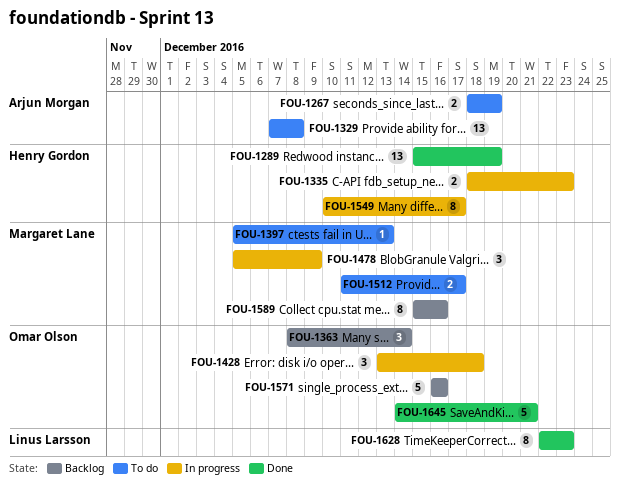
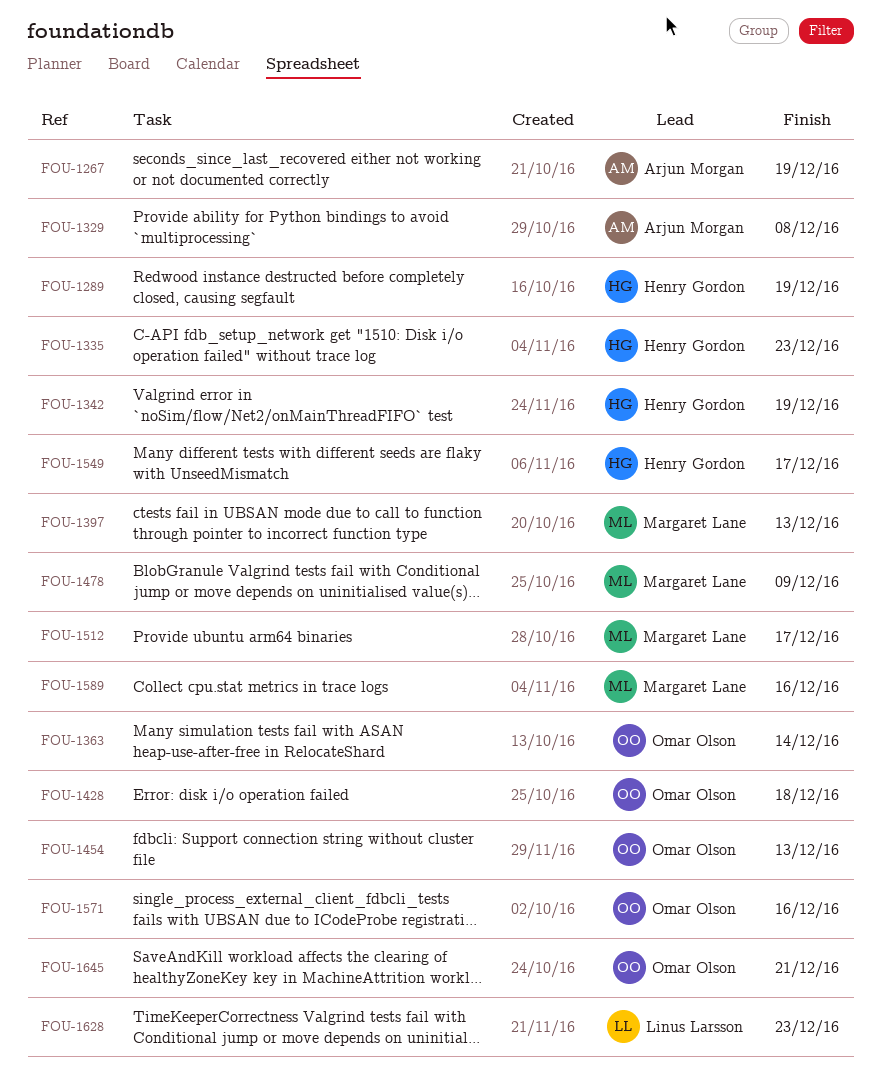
FOU-1342: none -> present
FOU-1454: none -> present

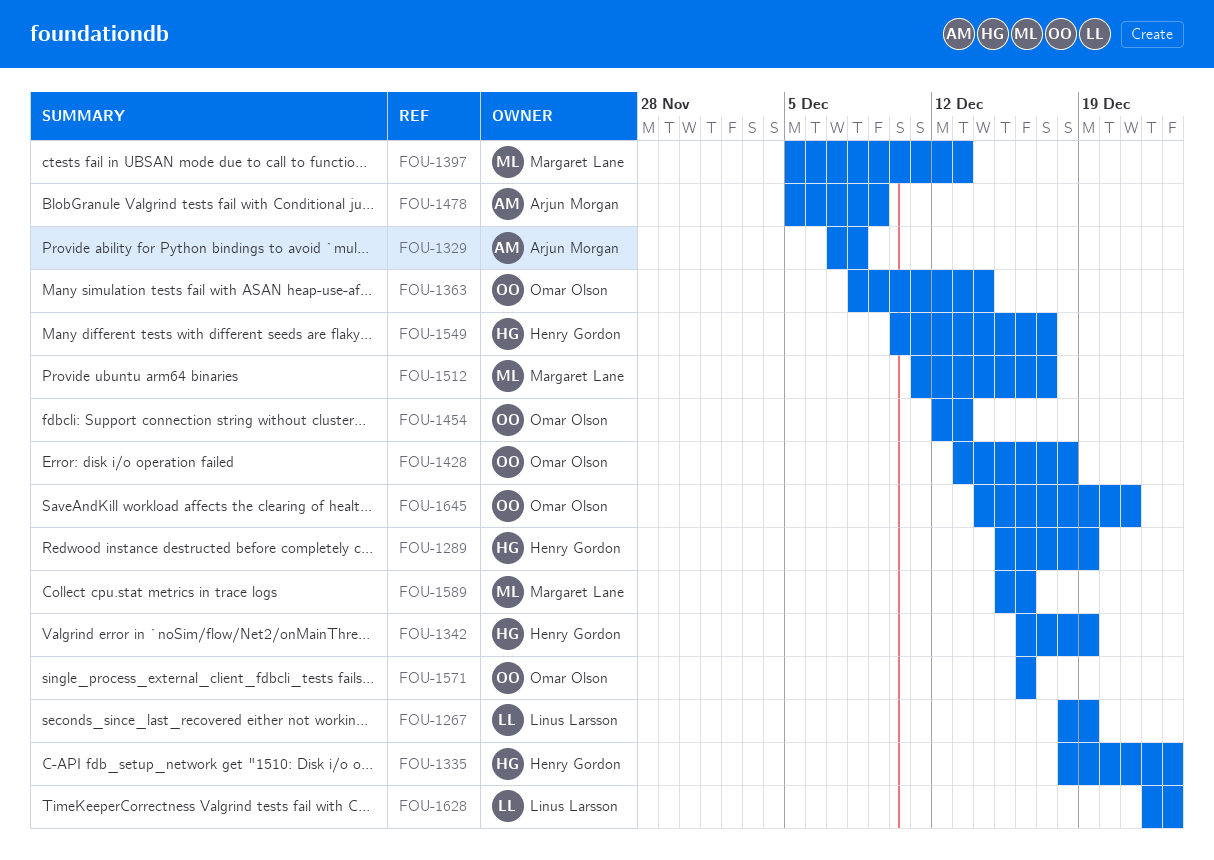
FOU-1267, owner: Arjun Morgan -> Linus Larsson
FOU-1478, owner: Margaret Lane -> Arjun Morgan

